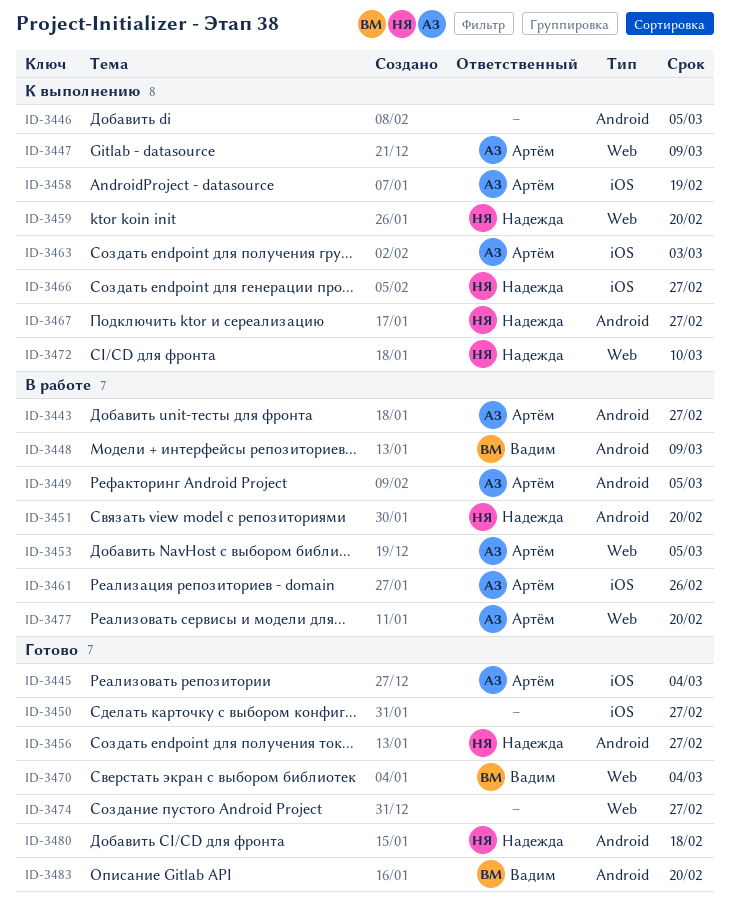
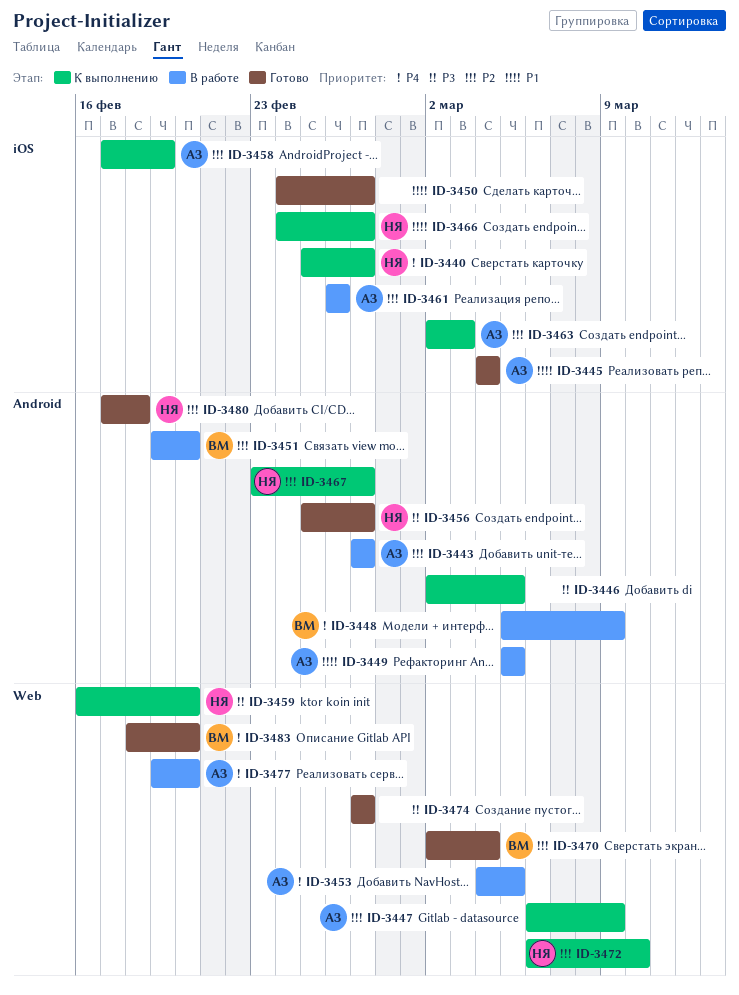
ID-3440: none -> present
ID-3451, owner: Надежда -> Вадим
ID-3483, label: Android -> Web

